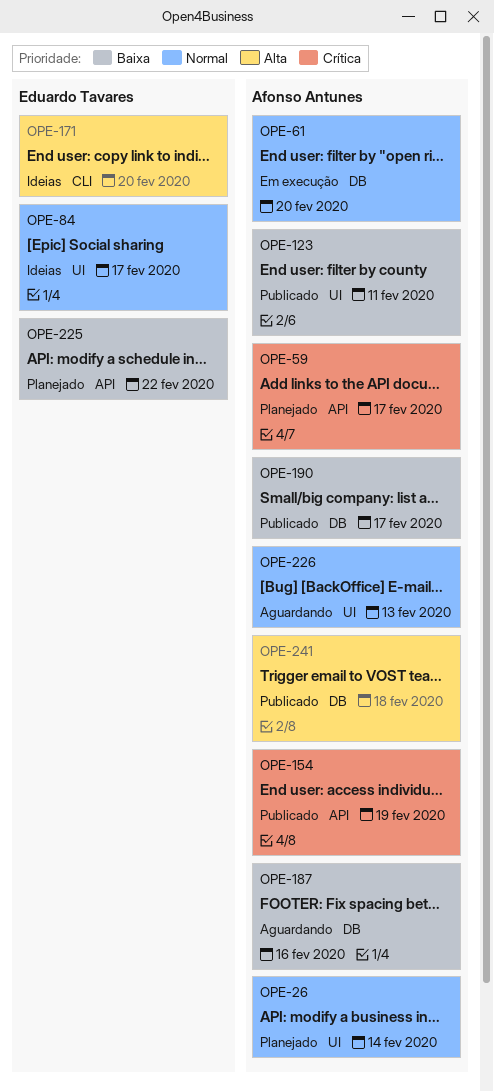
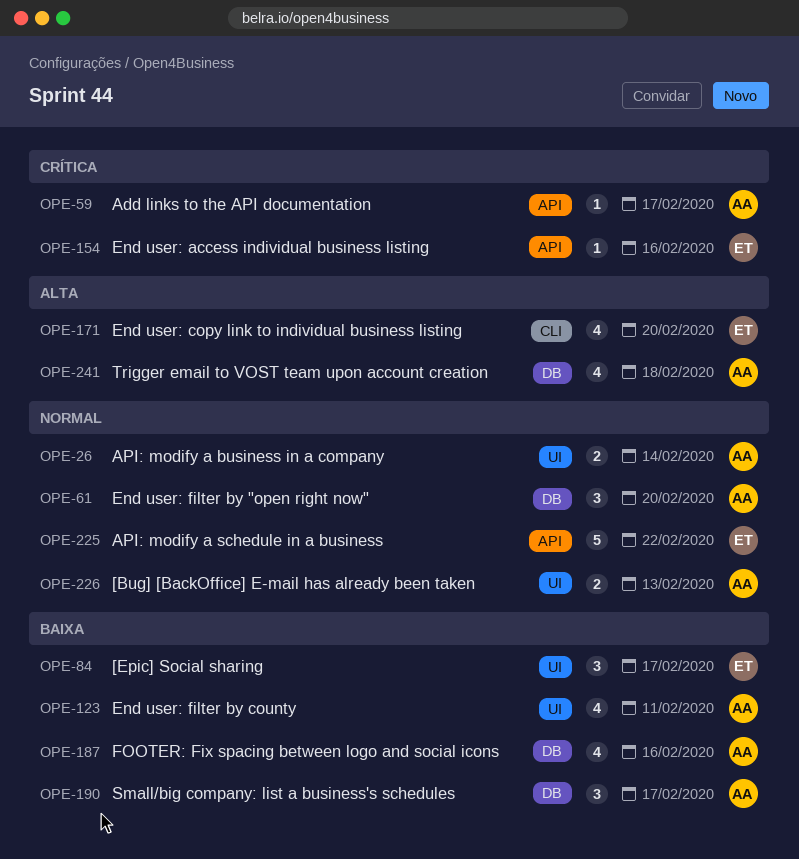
OPE-84, priority: Normal -> Baixa
OPE-154, owner: Afonso Antunes -> Eduardo Tavares
OPE-154, due: Feb 19 -> Feb 16
OPE-225, priority: Baixa -> Normal

